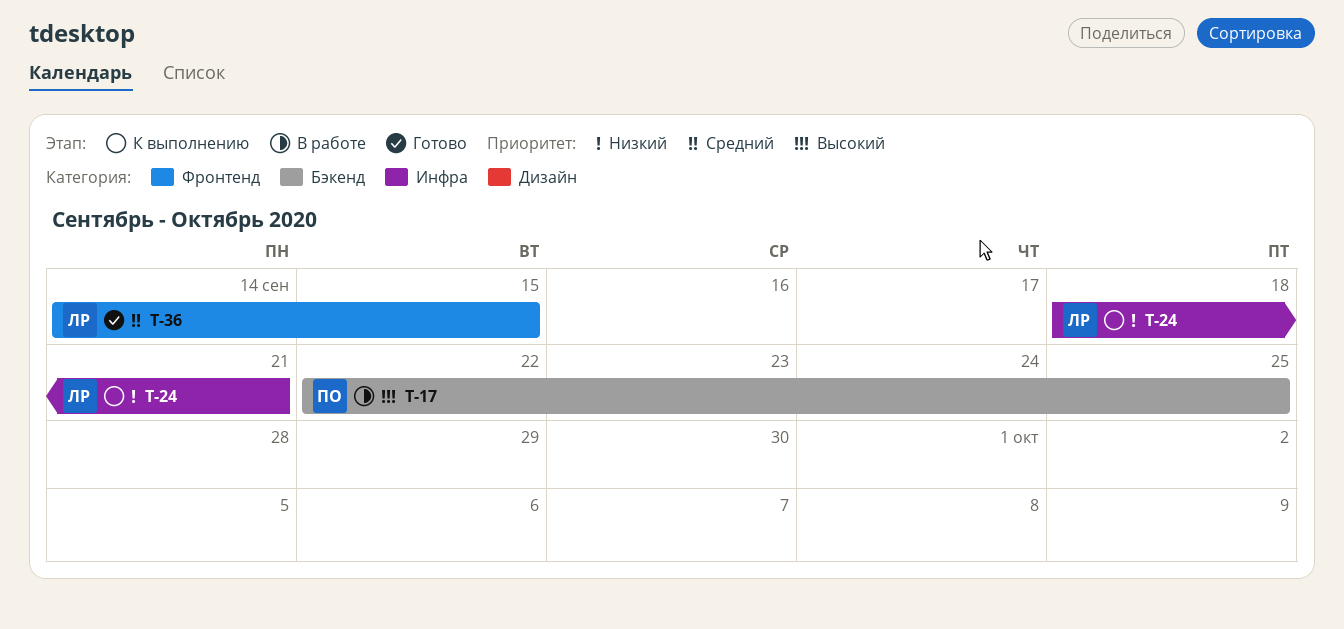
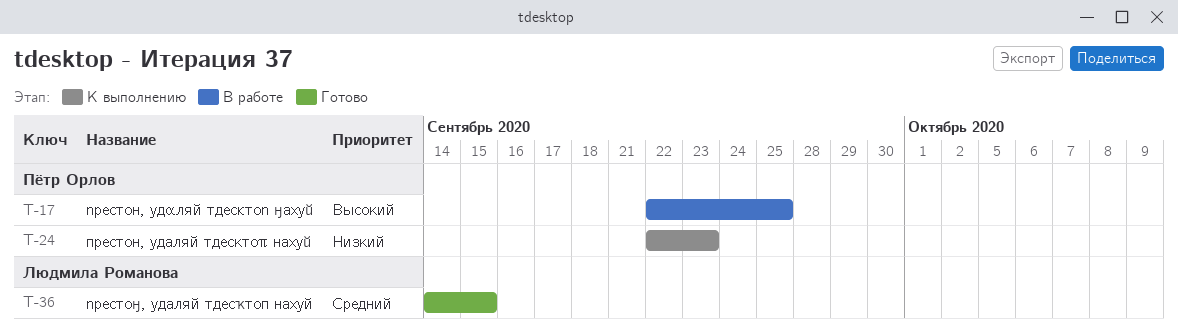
T-24, owner: Людмила Романова -> Пётр Орлов
T-24, start: Sep 18 -> Sep 22
T-24, due: Sep 21 -> Sep 23

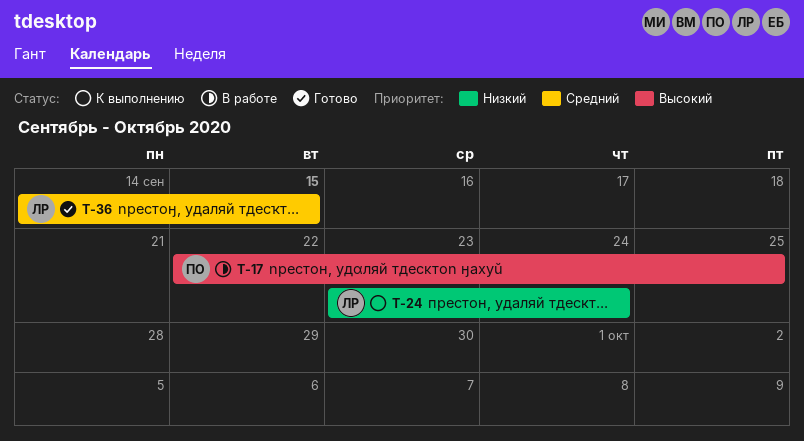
T-24, owner: Пётр Орлов -> Людмила Романова
T-24, start: Sep 22 -> Sep 23
T-24, due: Sep 23 -> Sep 24

